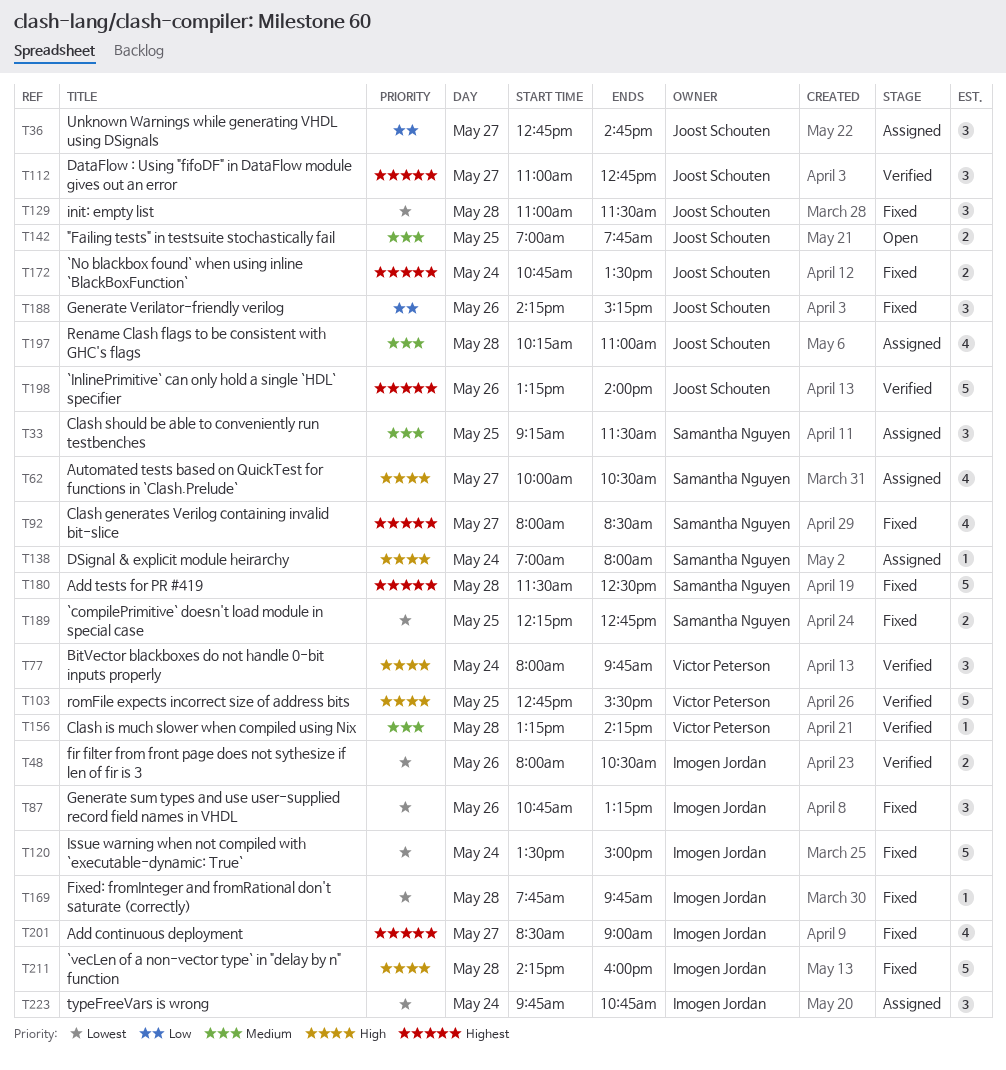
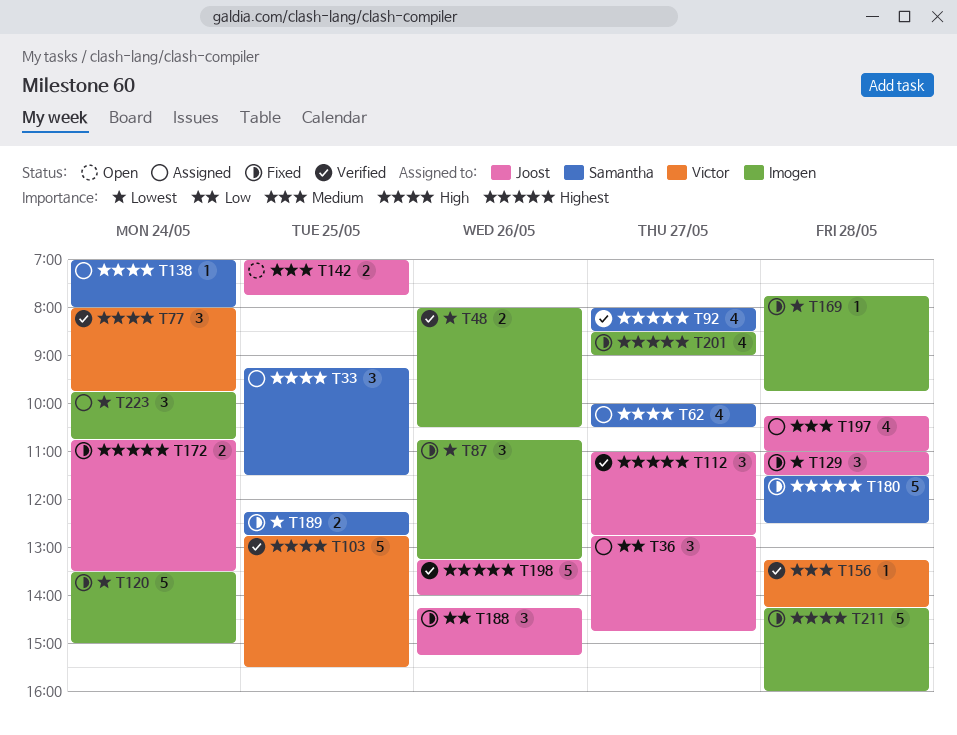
T33, priority: Medium -> High
T92, status: Fixed -> Verified

